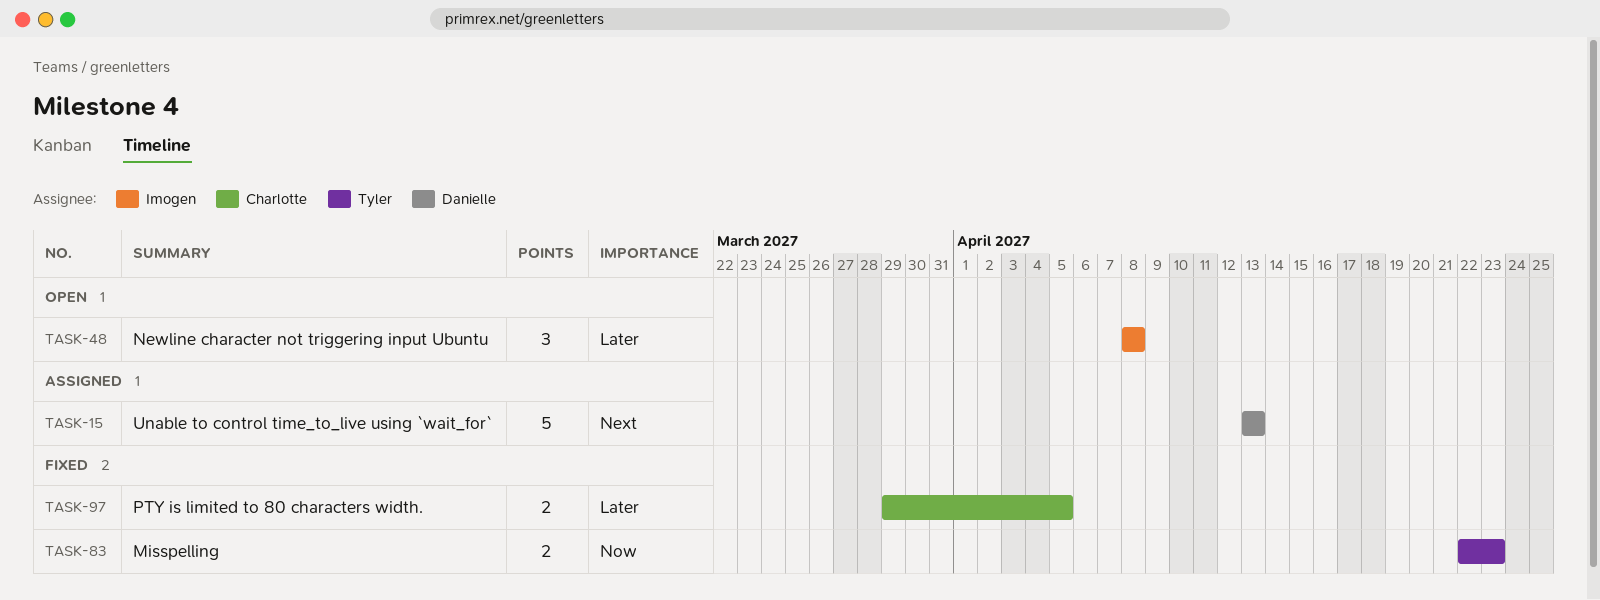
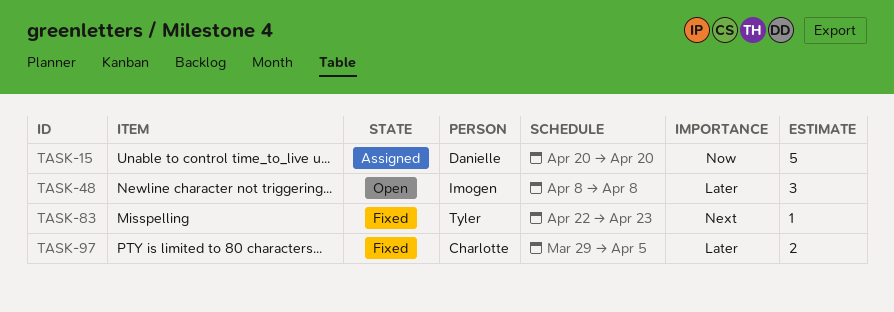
TASK-15, priority: Next -> Now
TASK-15, start: Apr 13 -> Apr 20
TASK-15, due: Apr 13 -> Apr 20
TASK-83, priority: Now -> Next
TASK-83, estimate: 2 -> 1

